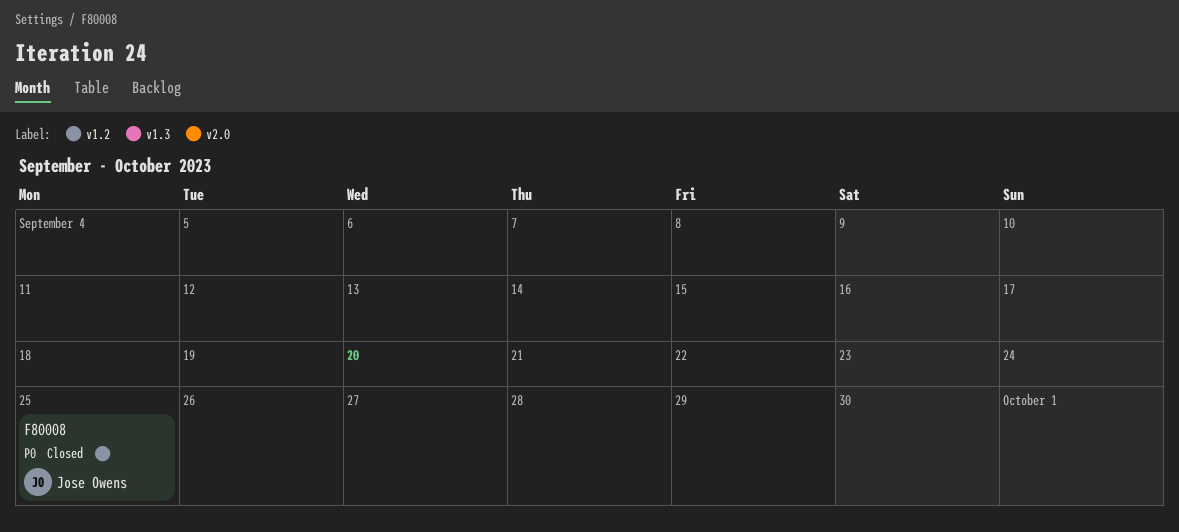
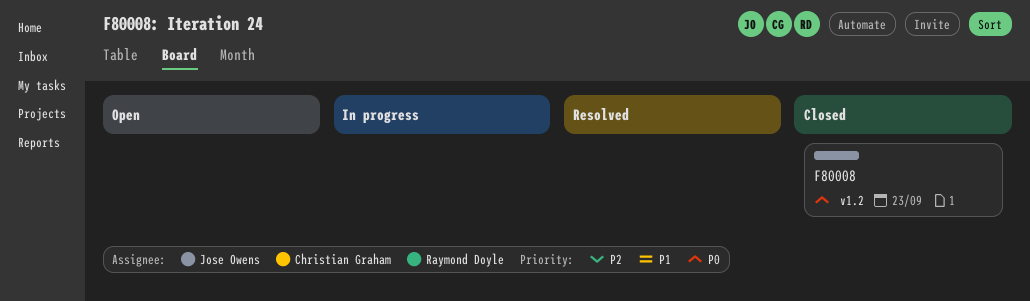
F80008, due: Sep 25 -> Sep 23

